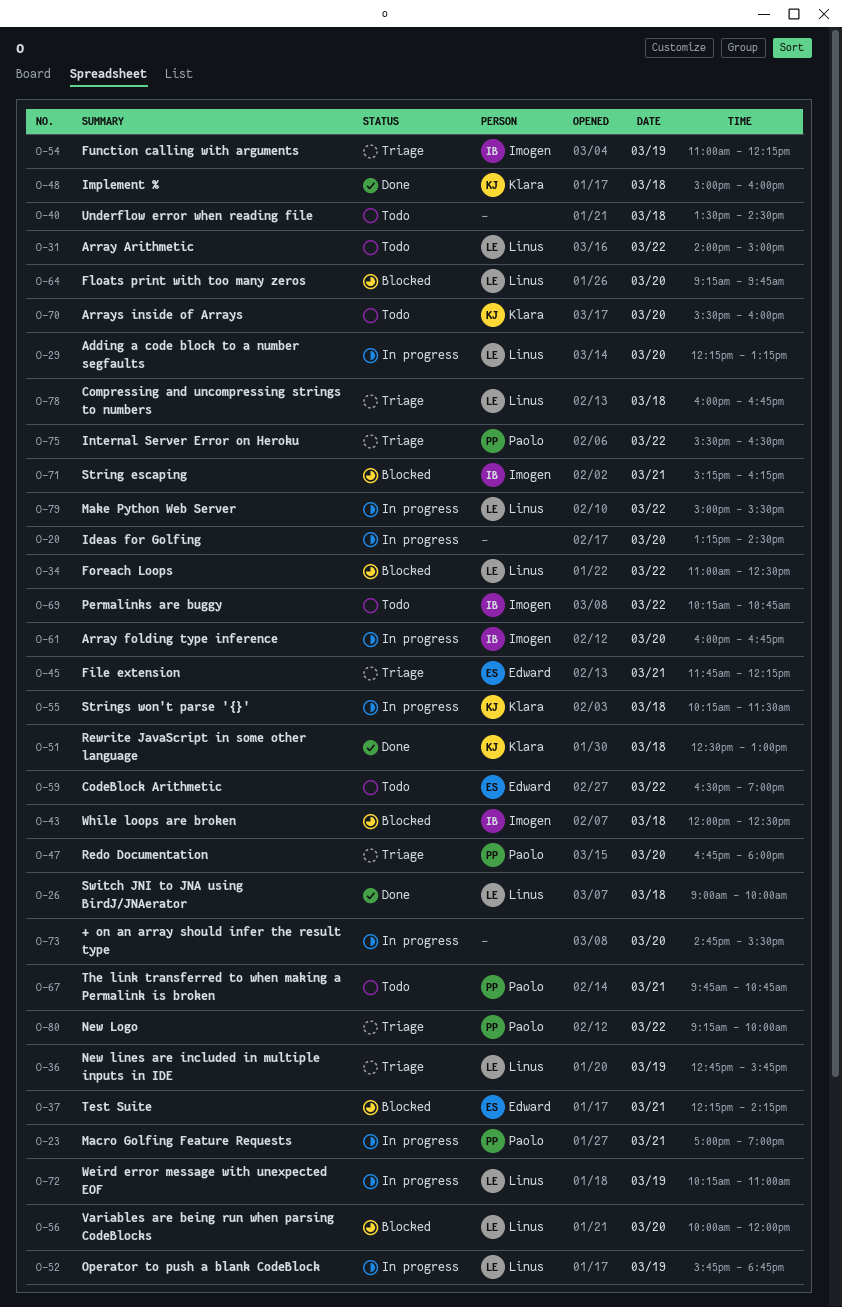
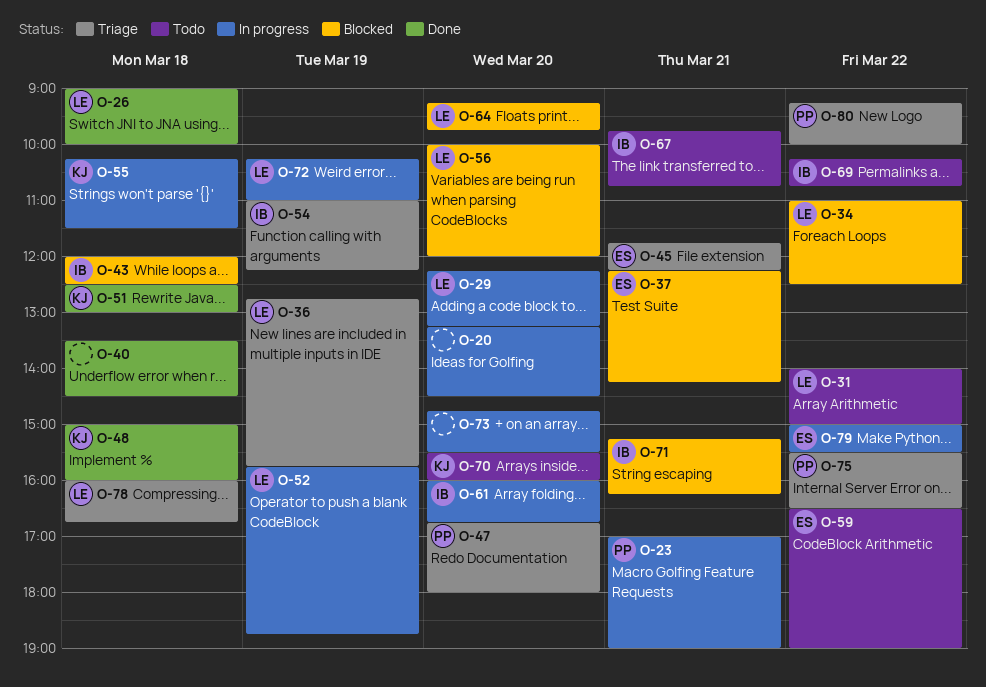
O-40, status: Todo -> Done
O-67, owner: Paolo -> Imogen
O-79, owner: Linus -> Edward

